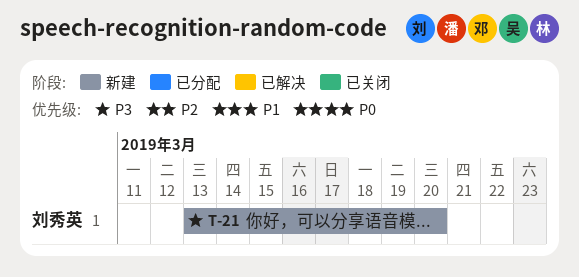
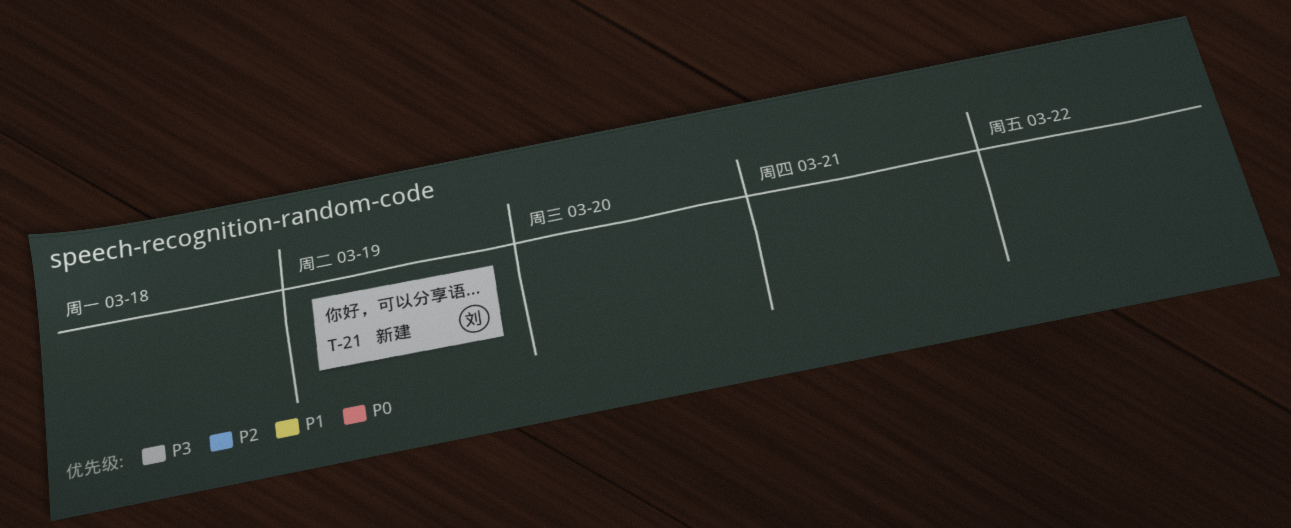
T-21, due: Mar 20 -> Mar 19

